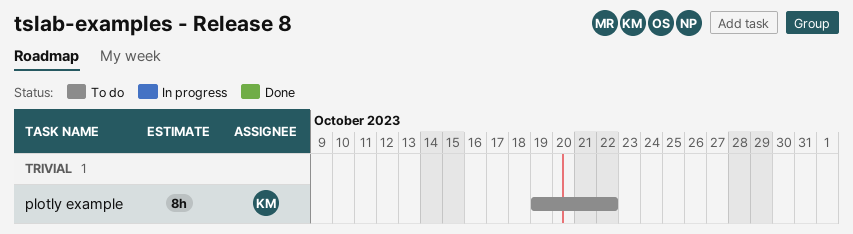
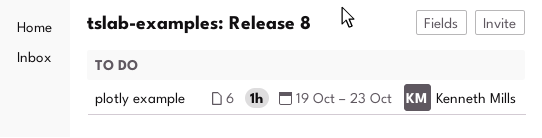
plotly example, estimate: 8h -> 1h
plotly example, due: Oct 22 -> Oct 23

